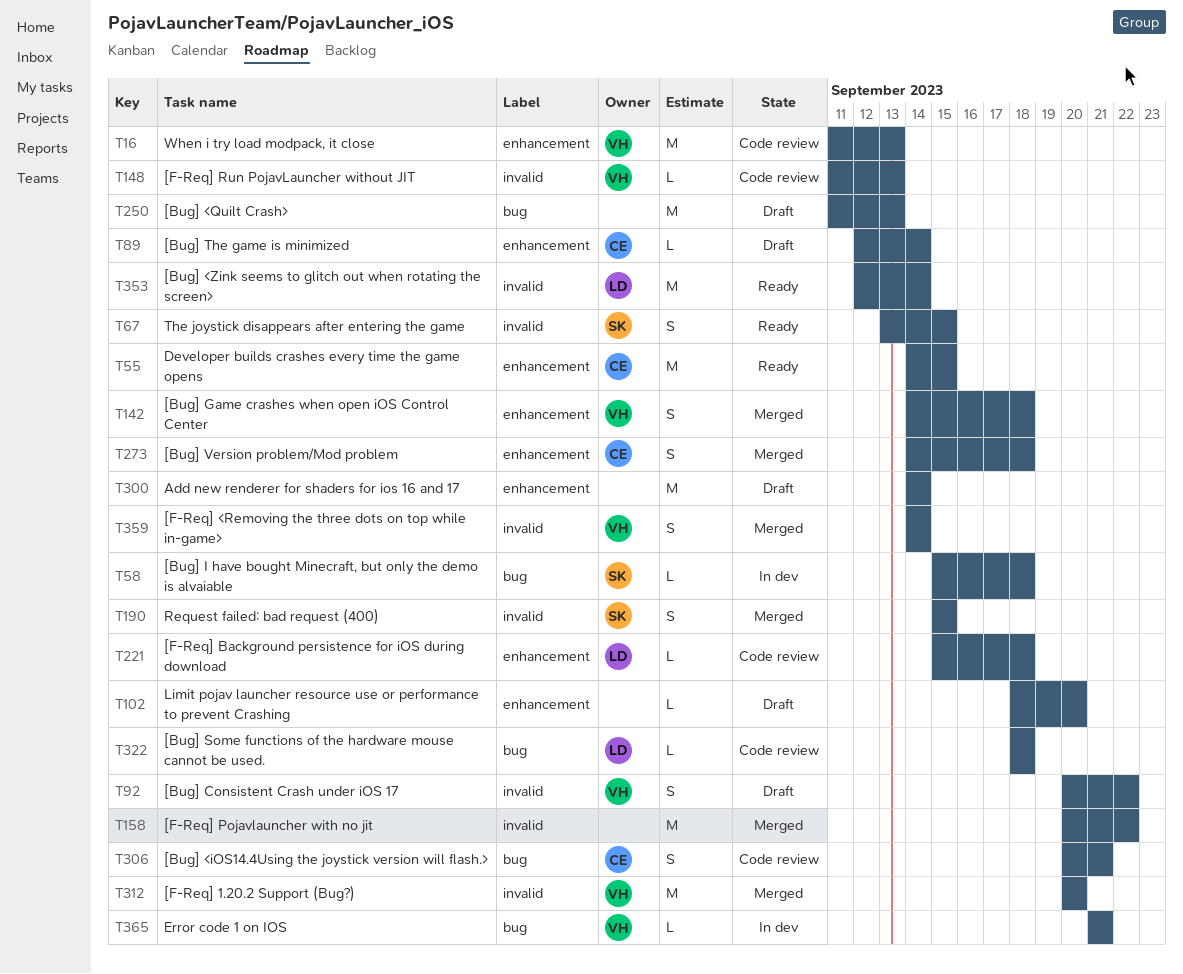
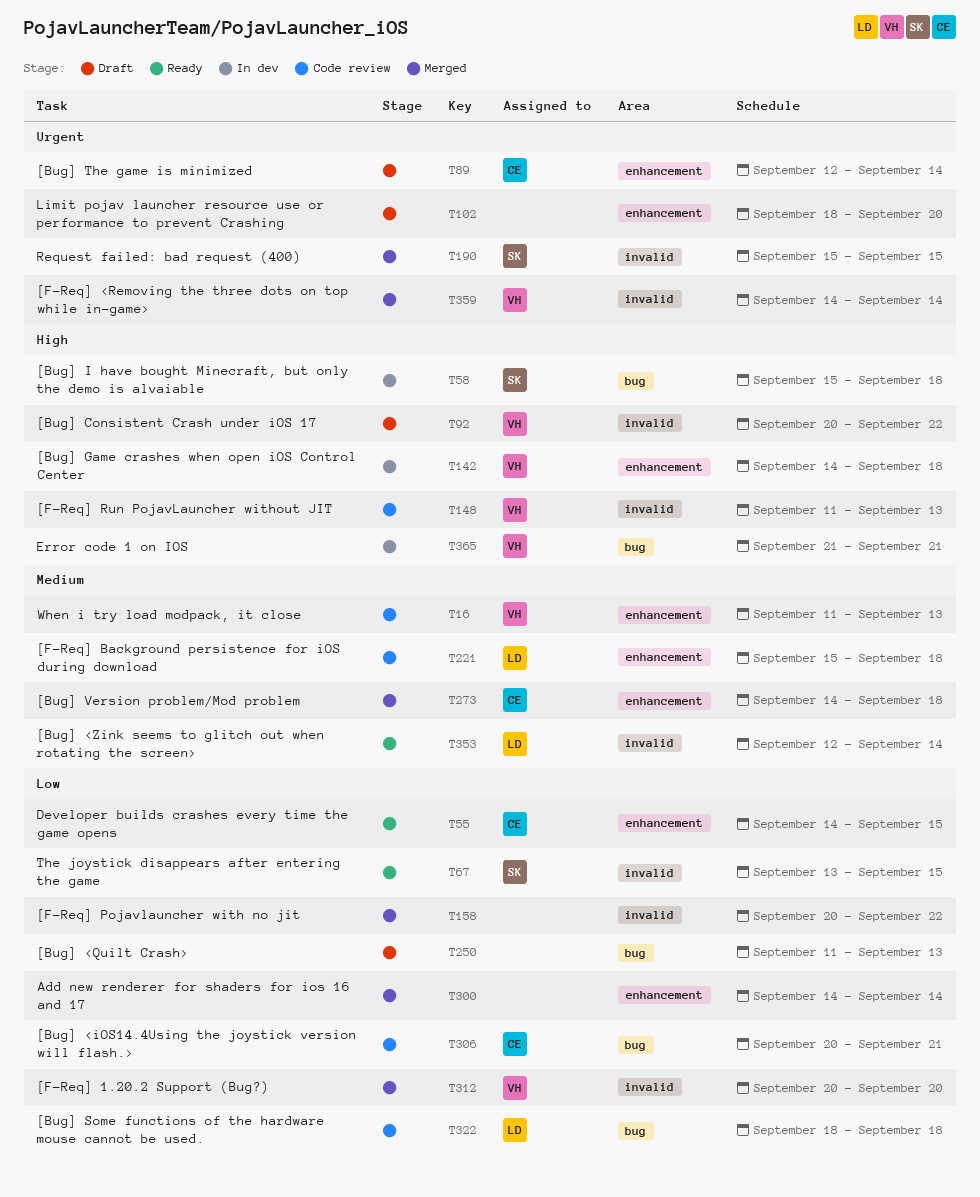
T142, status: Merged -> In dev
T300, status: Draft -> Merged

